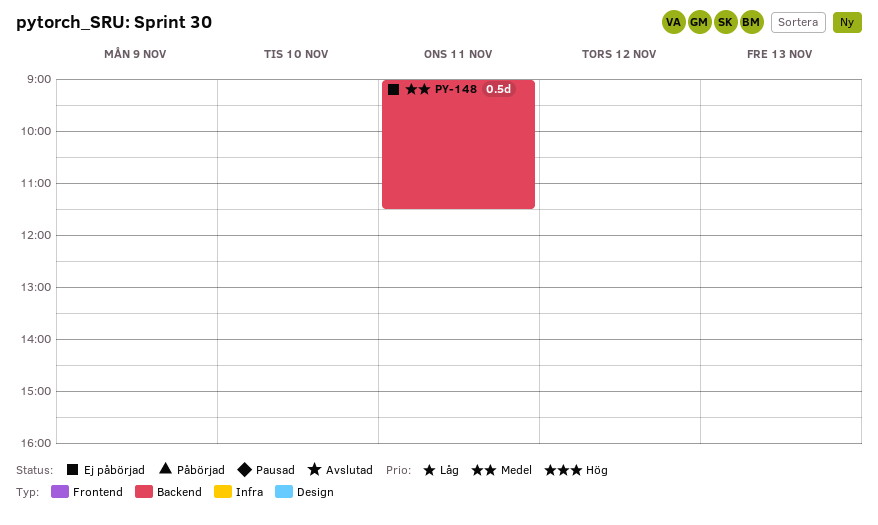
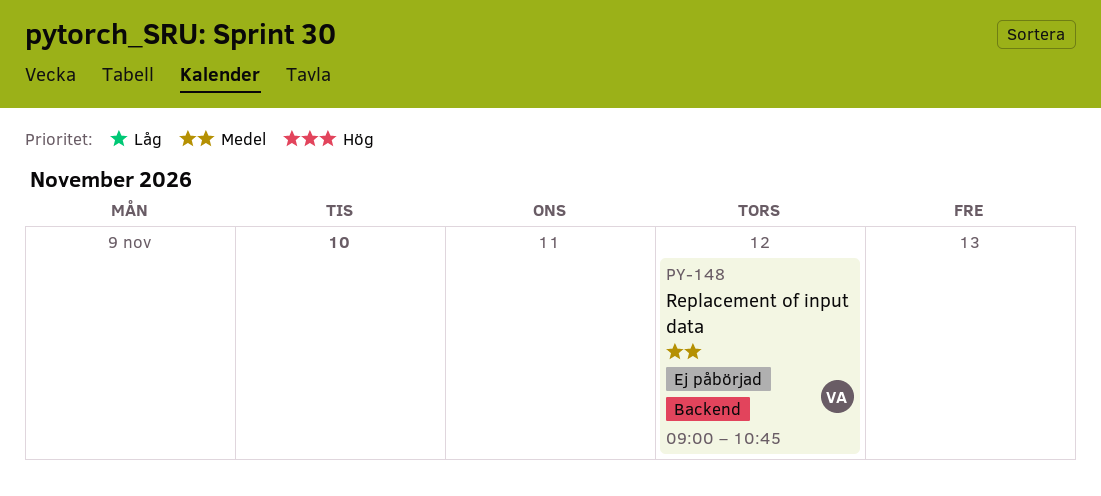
PY-148, day: Nov 11 -> Nov 12
PY-148, ends: 11:30 -> 10:45

